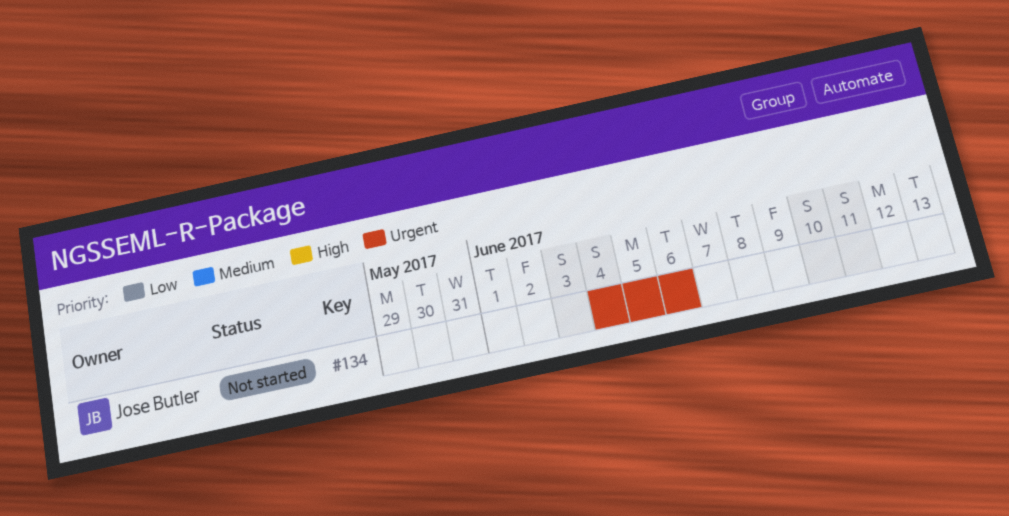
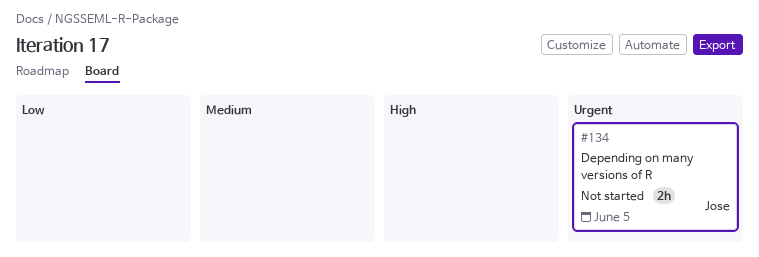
#134, due: Jun 6 -> Jun 5

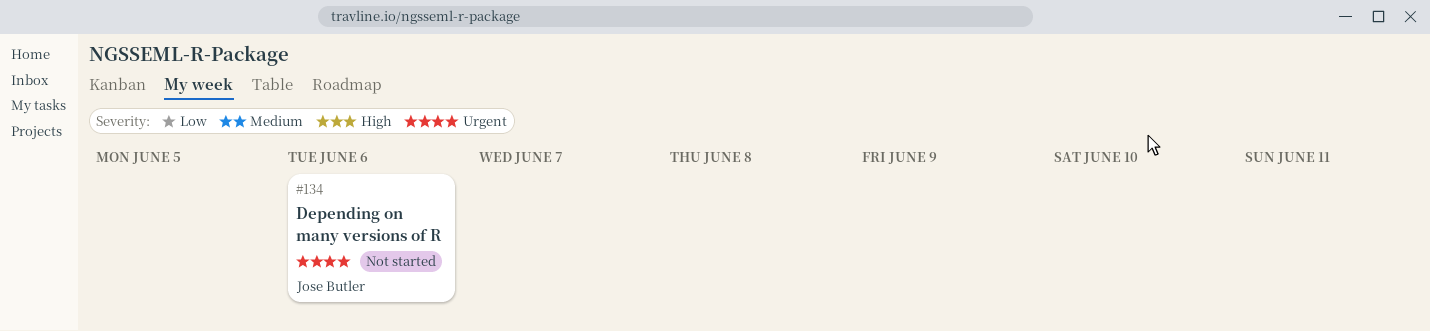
#134, due: Jun 5 -> Jun 6

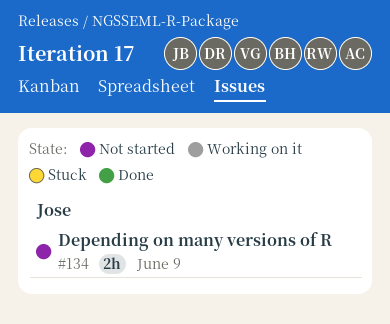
#134, due: Jun 6 -> Jun 9

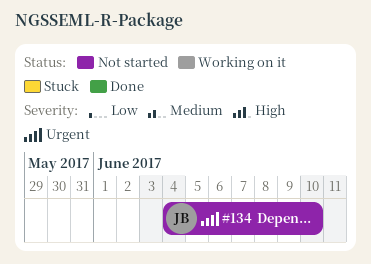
#134, due: Jun 9 -> Jun 10

